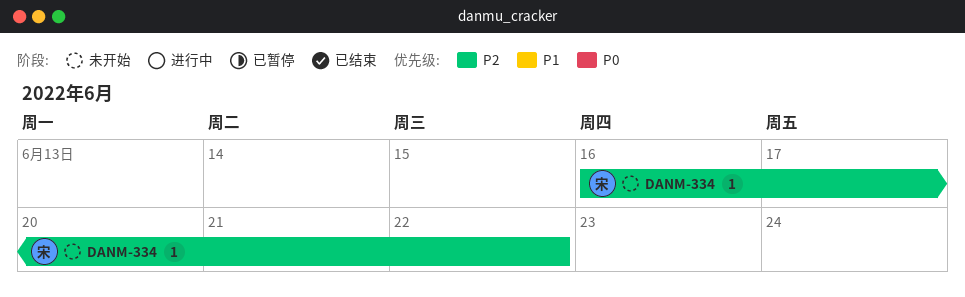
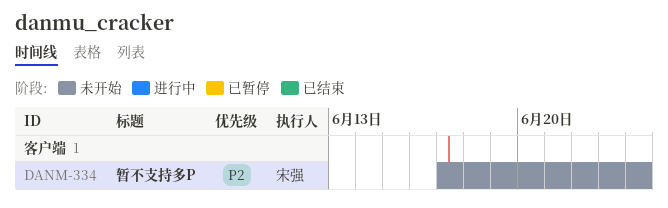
DANM-334, start: Jun 16 -> Jun 17
DANM-334, due: Jun 22 -> Jun 24

